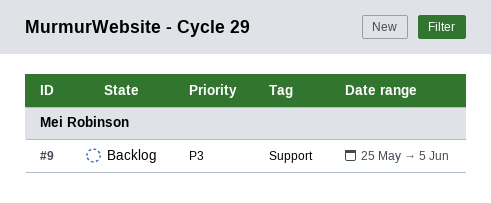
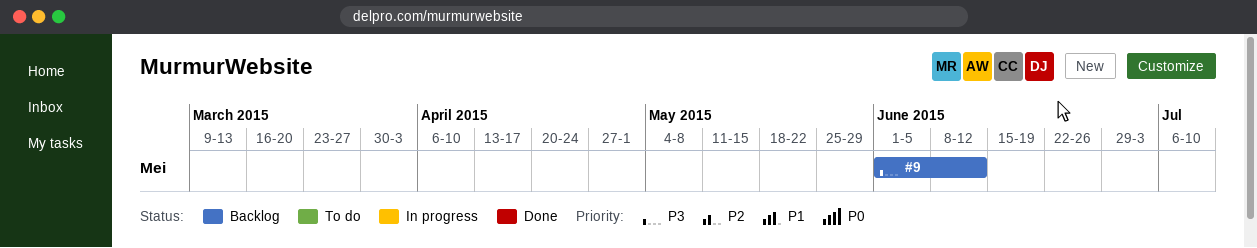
#9, start: May 25 -> Jun 1
#9, due: Jun 5 -> Jun 12

